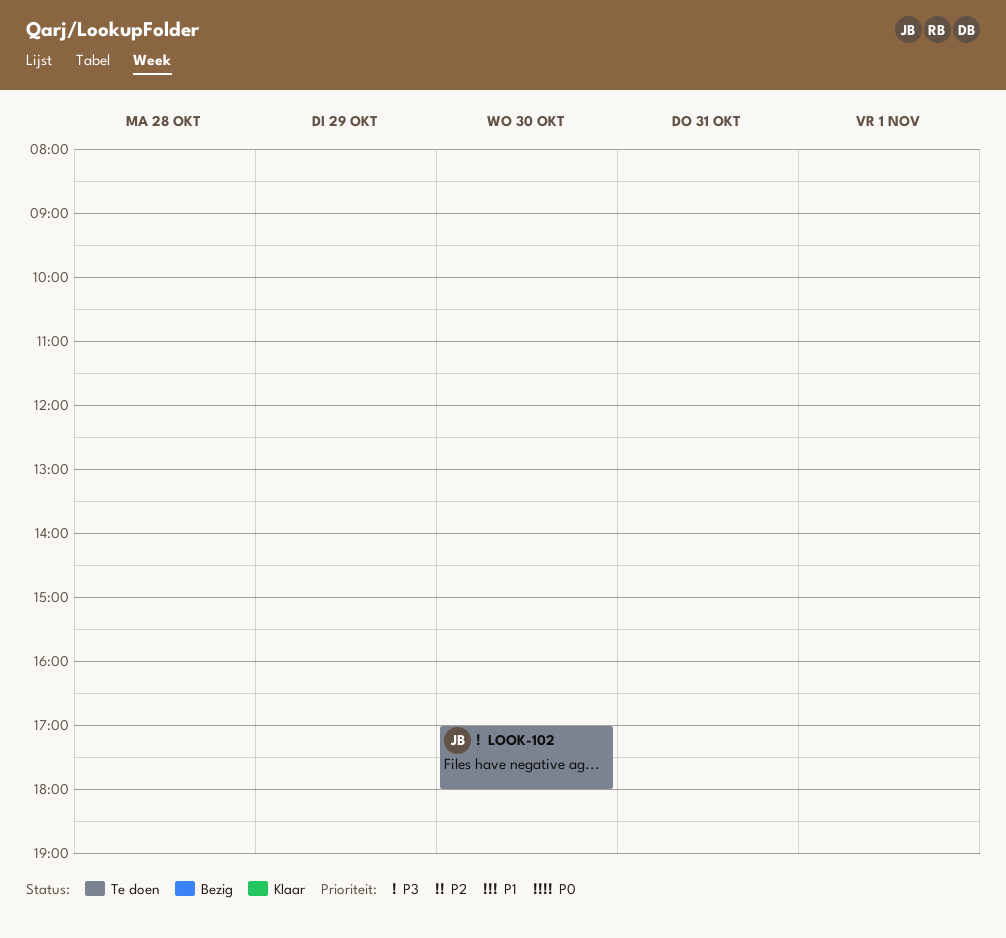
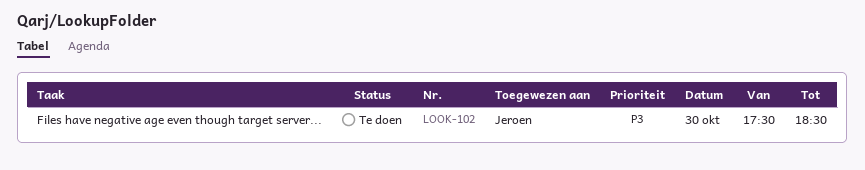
LOOK-102, begins: 17:00 -> 17:30
LOOK-102, ends: 18:00 -> 18:30

